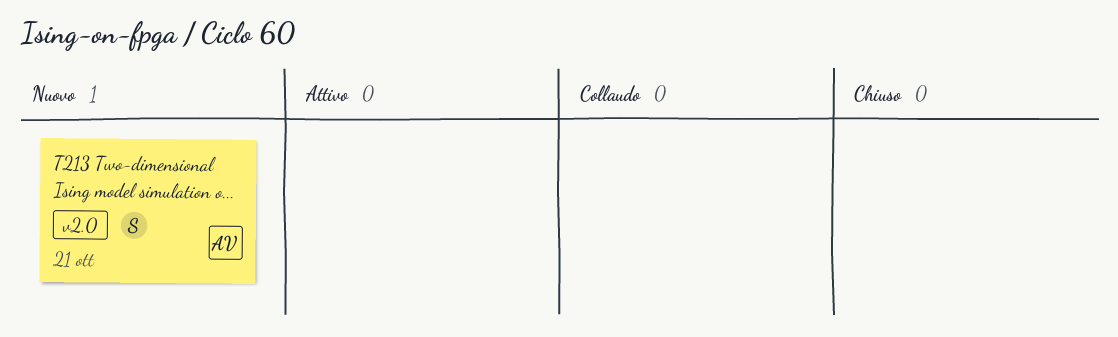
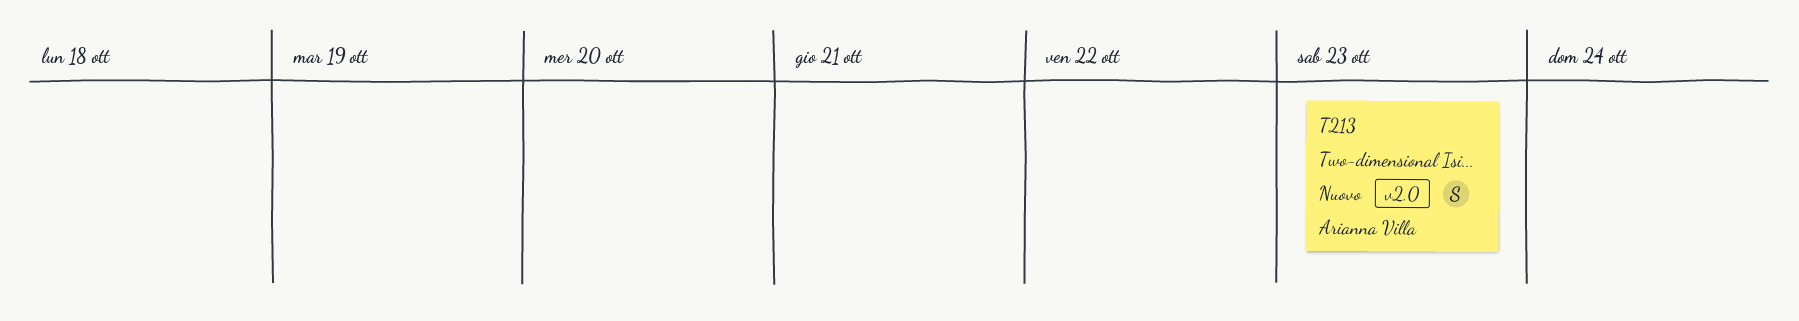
T213, due: Oct 21 -> Oct 23

